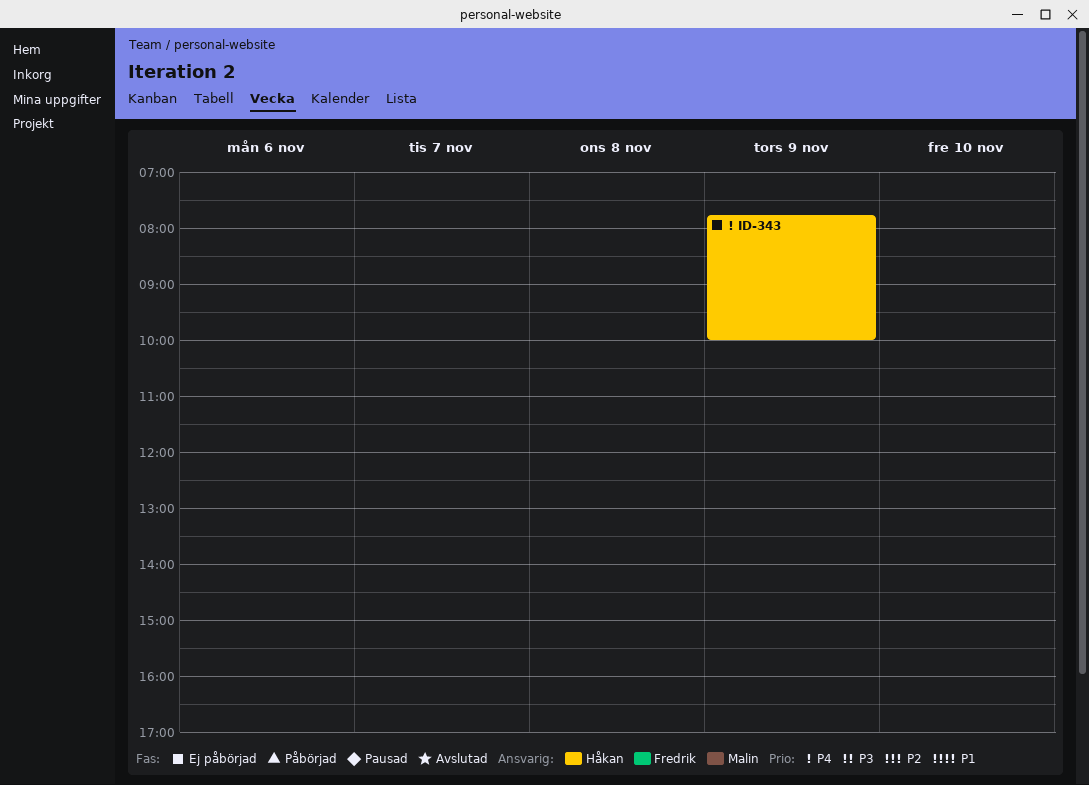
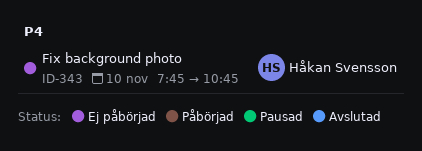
ID-343, day: Nov 9 -> Nov 10
ID-343, ends: 10:00 -> 10:45

